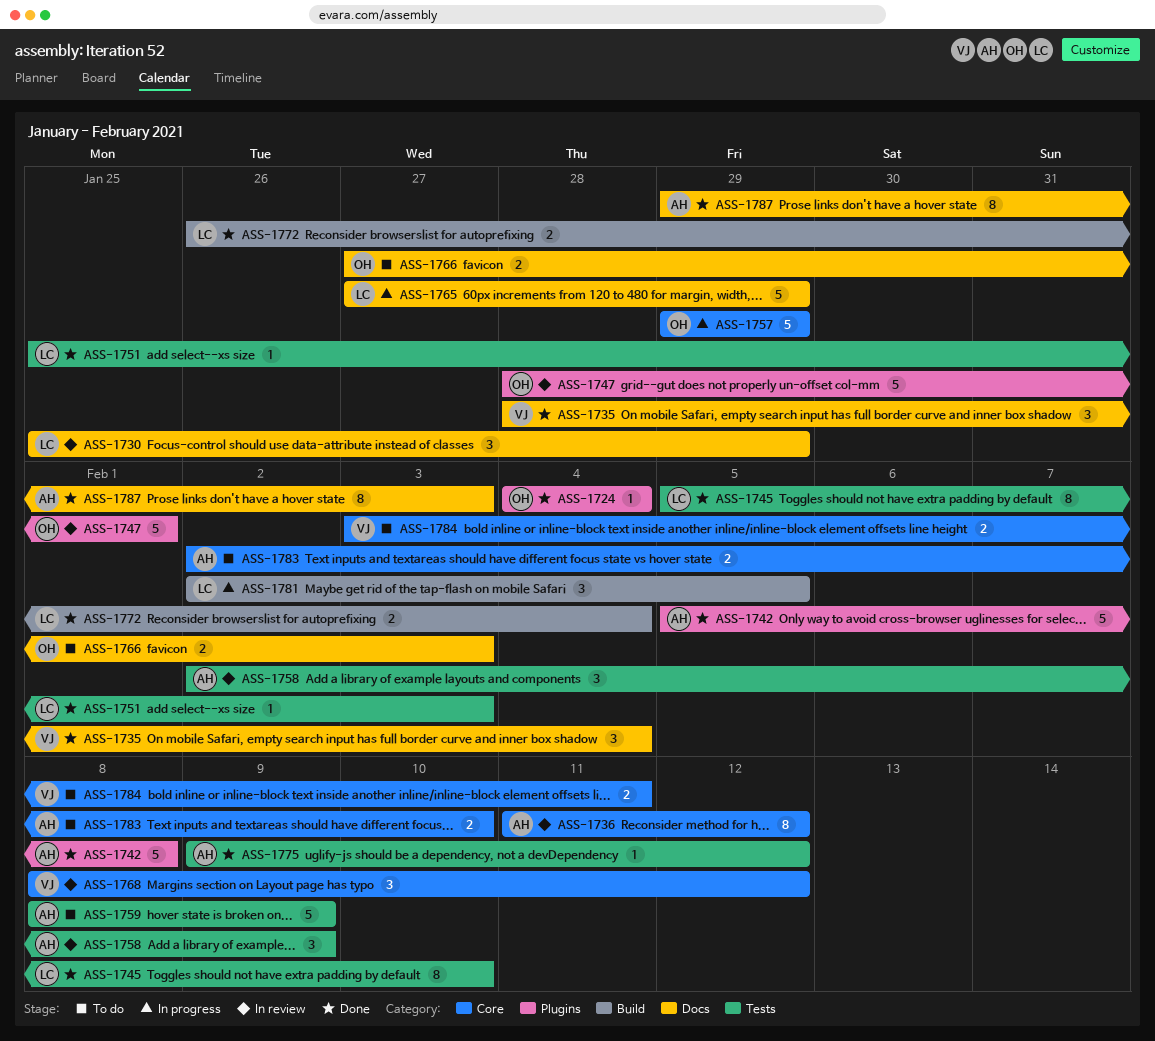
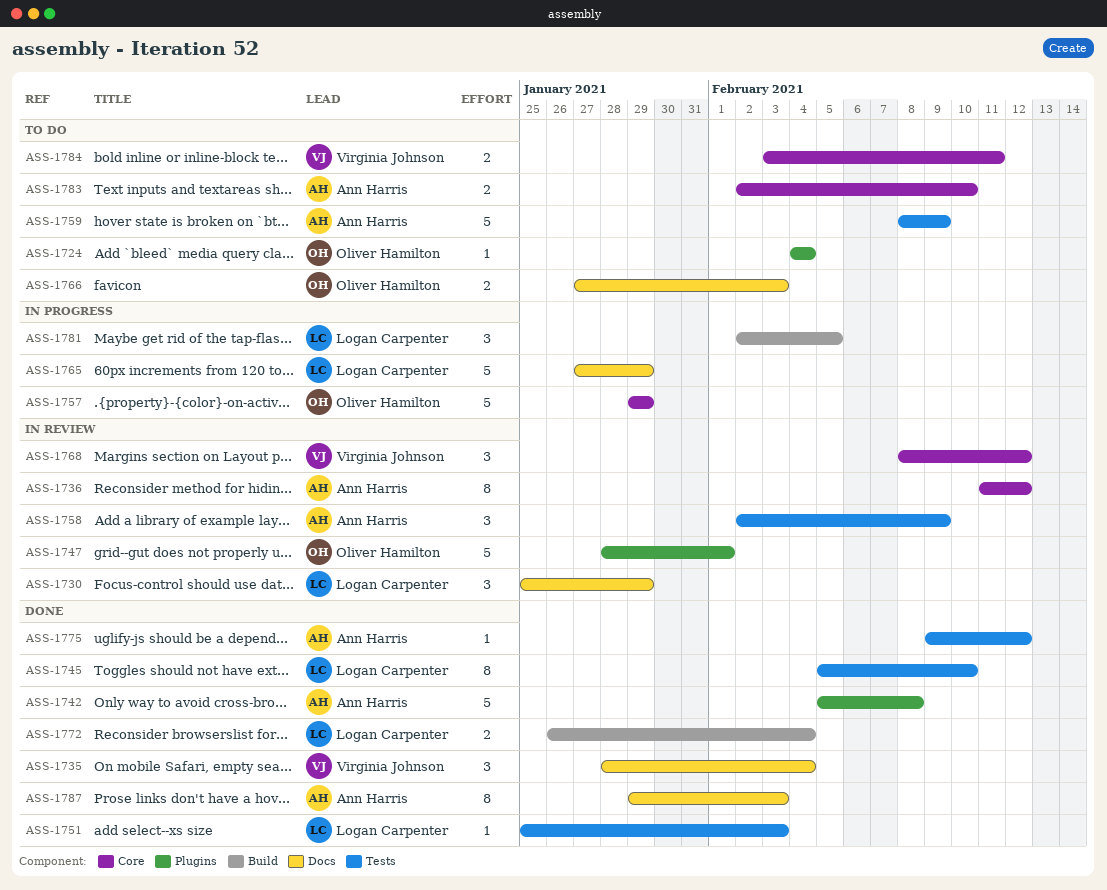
ASS-1724, status: Done -> To do

